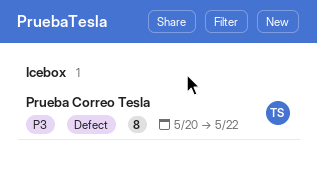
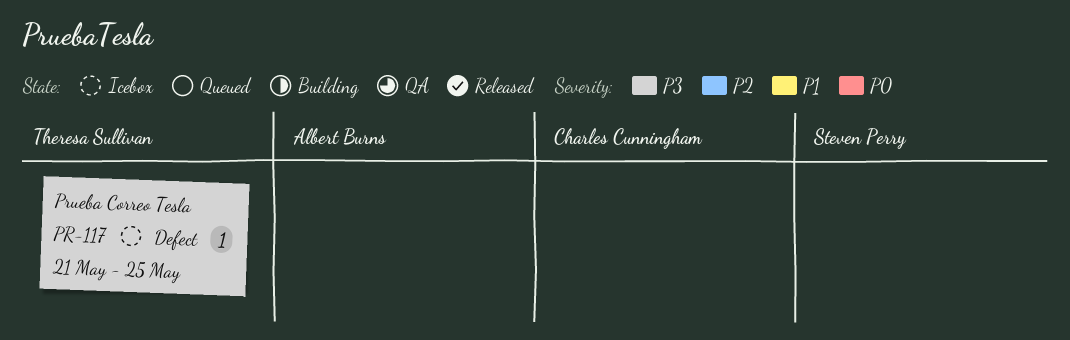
Prueba Correo Tesla, estimate: 8 -> 1
Prueba Correo Tesla, start: May 20 -> May 21
Prueba Correo Tesla, due: May 22 -> May 25

